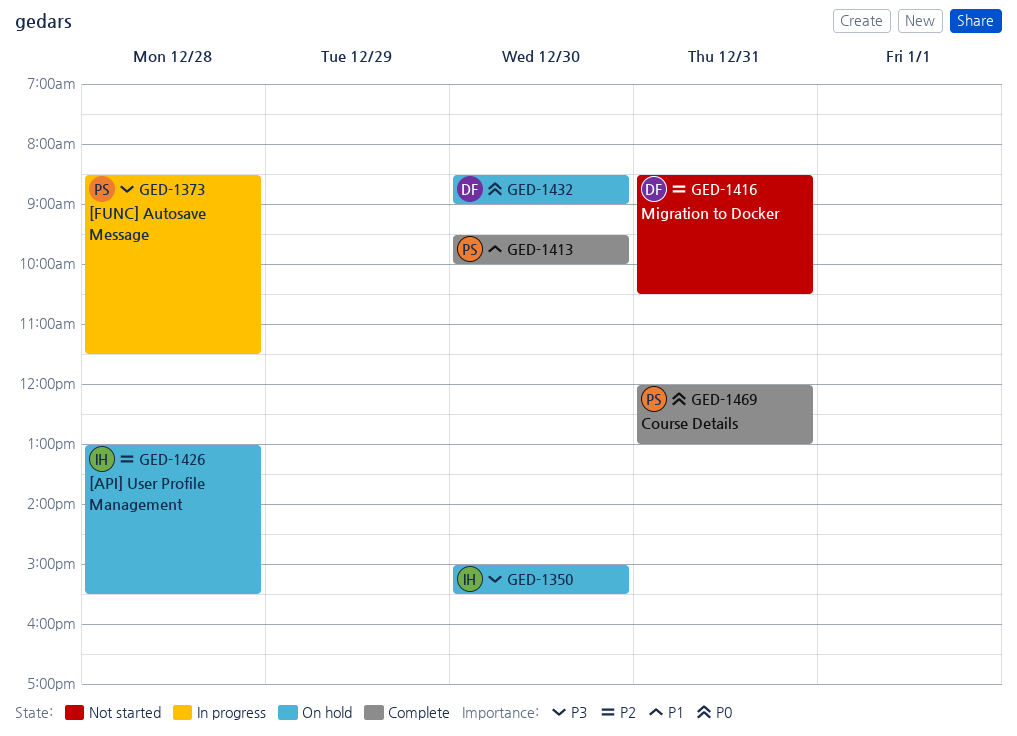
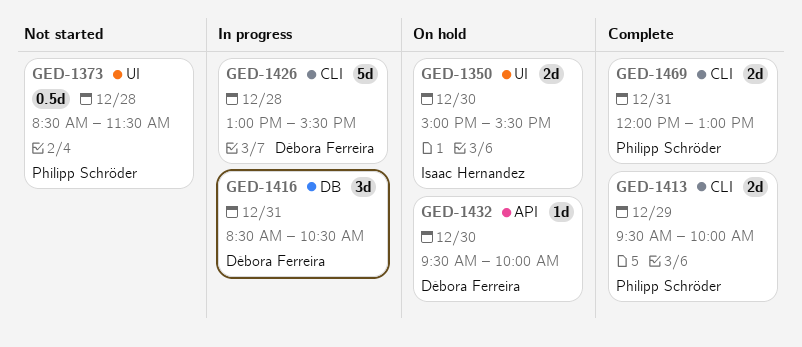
GED-1373, status: In progress -> Not started
GED-1413, day: Dec 30 -> Dec 29
GED-1416, status: Not started -> In progress
GED-1426, status: On hold -> In progress
GED-1426, owner: Isaac Hernandez -> Débora Ferreira
GED-1432, begins: 08:30 -> 09:30
GED-1432, ends: 09:00 -> 10:00

